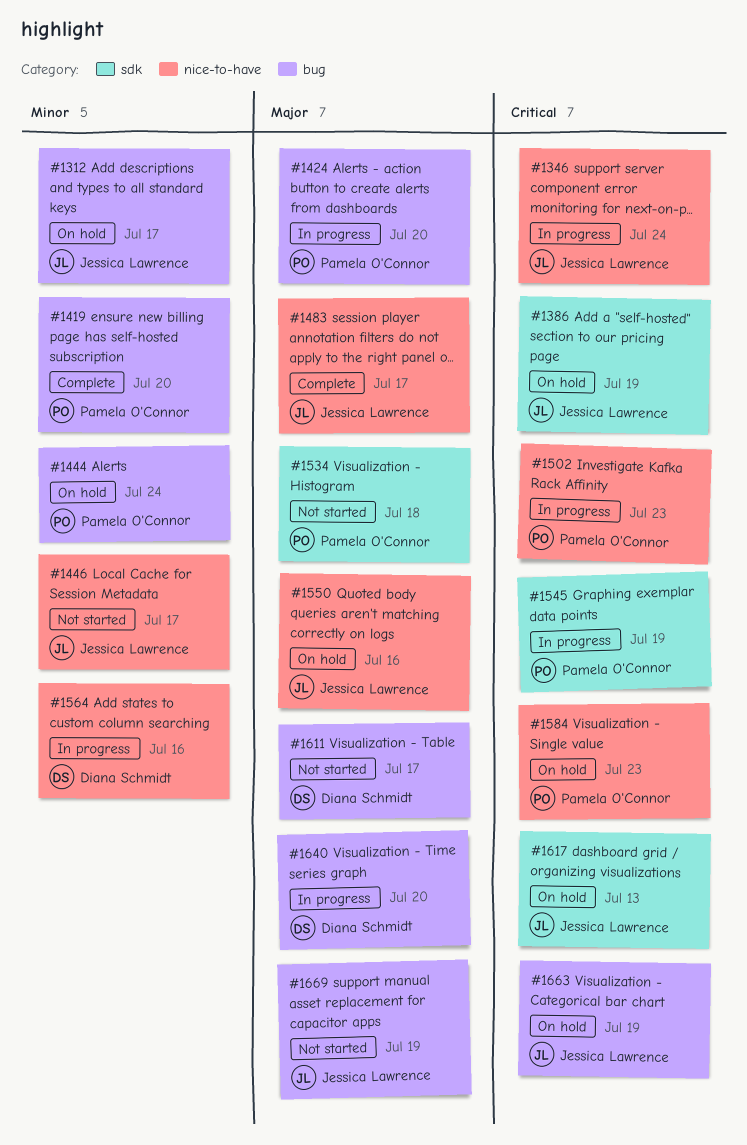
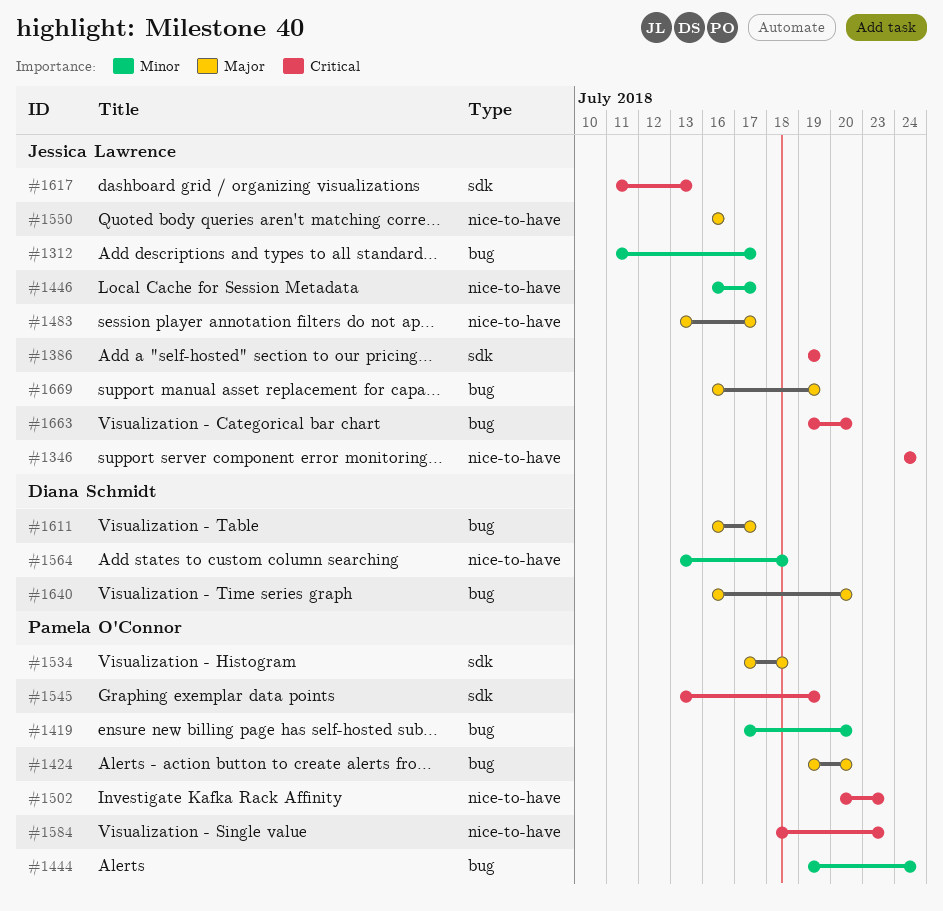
#1564, due: Jul 16 -> Jul 18
#1663, due: Jul 19 -> Jul 20

